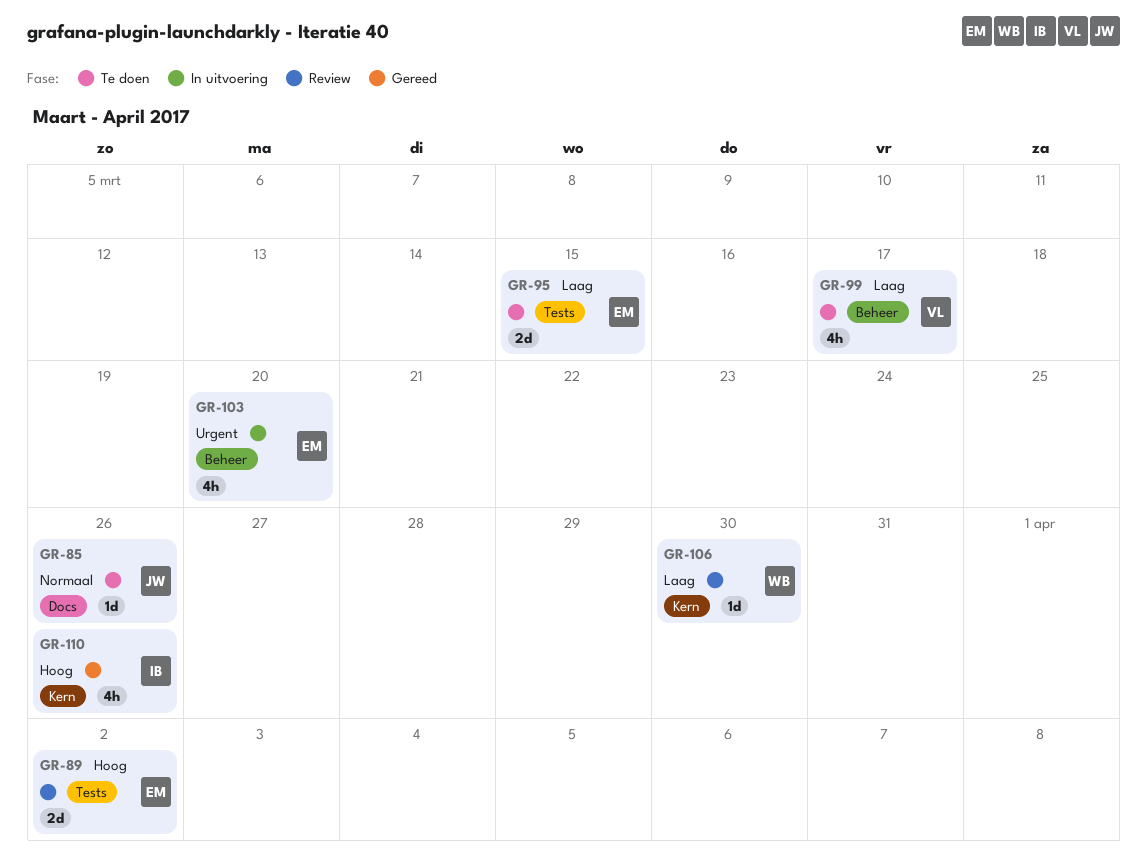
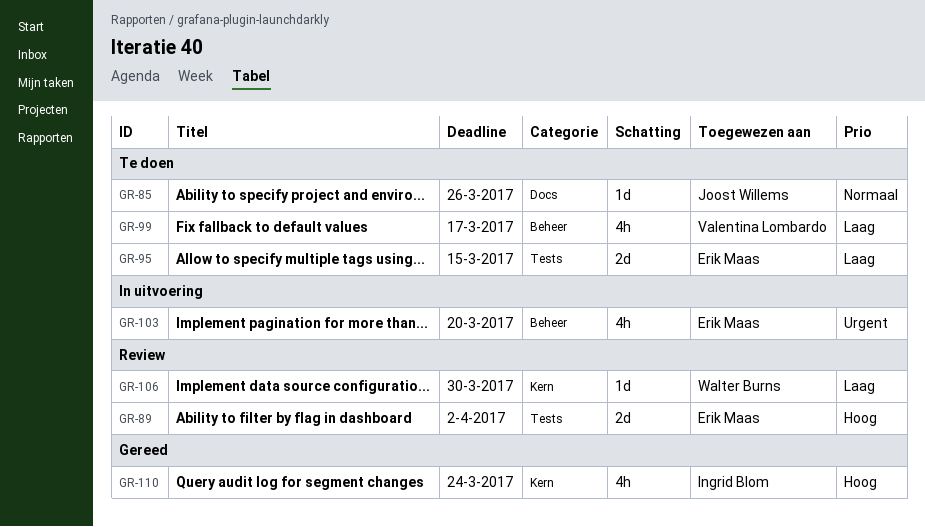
GR-110, due: Mar 26 -> Mar 24

